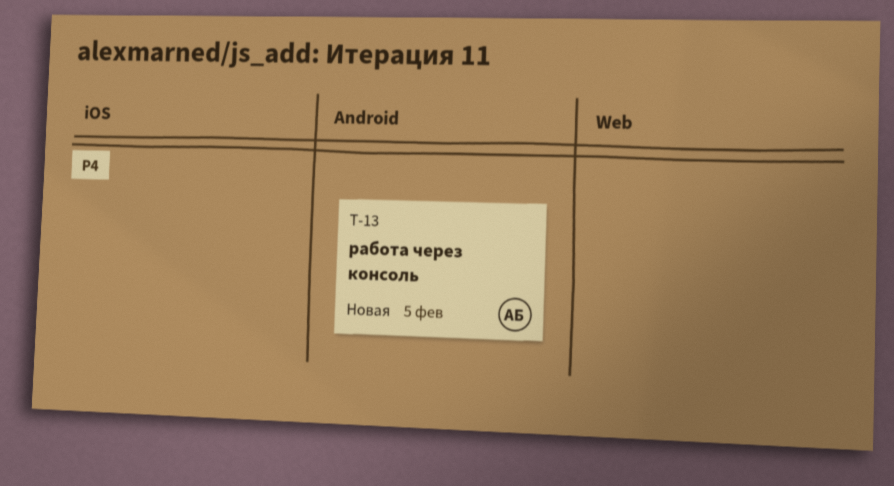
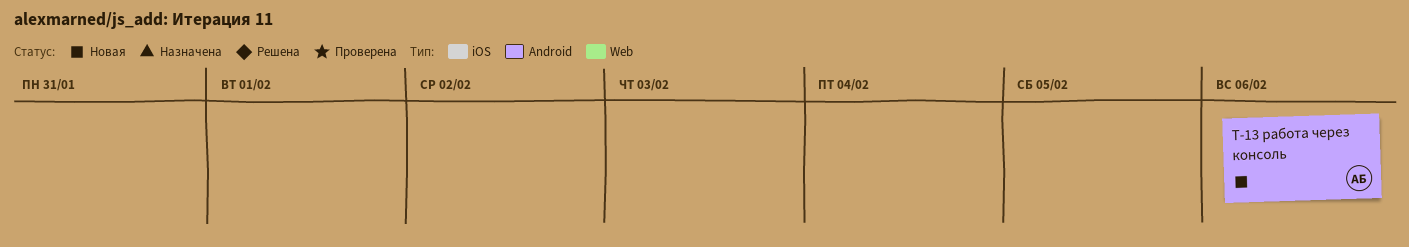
T-13, due: Feb 5 -> Feb 6

